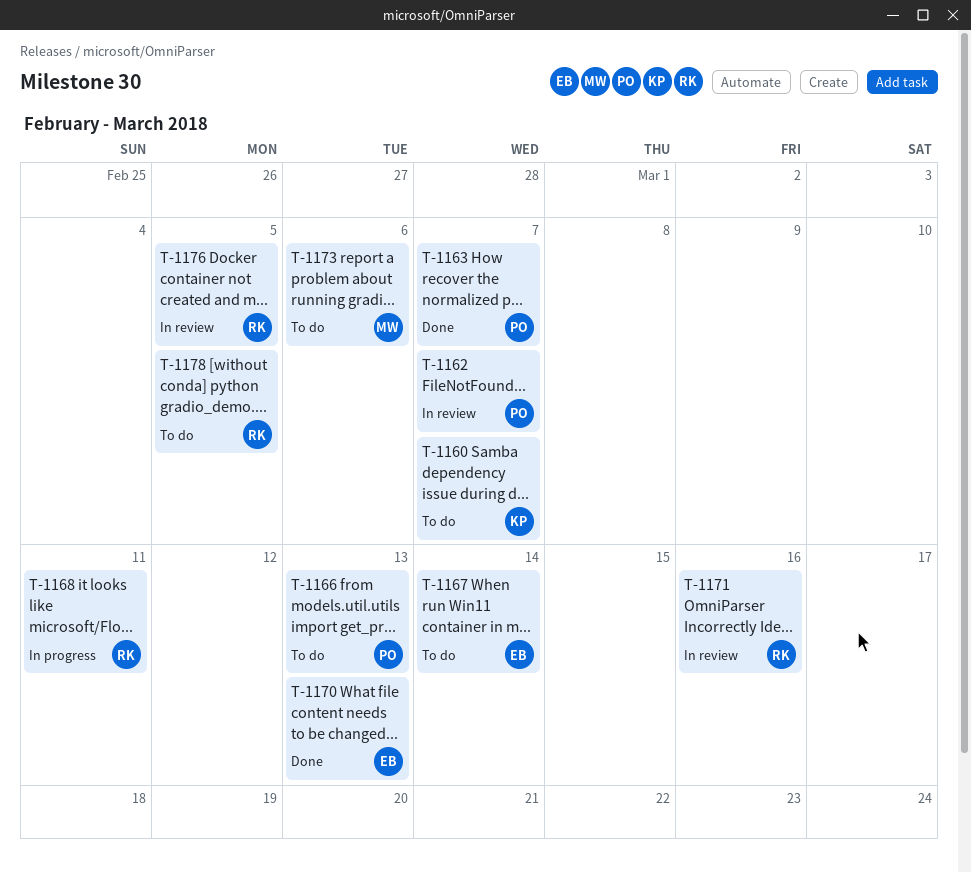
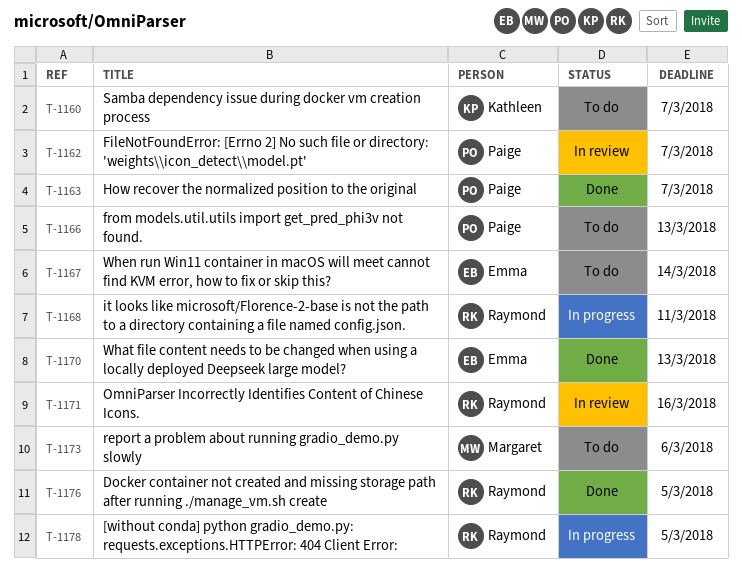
T-1176, status: In review -> Done
T-1178, status: To do -> In progress

